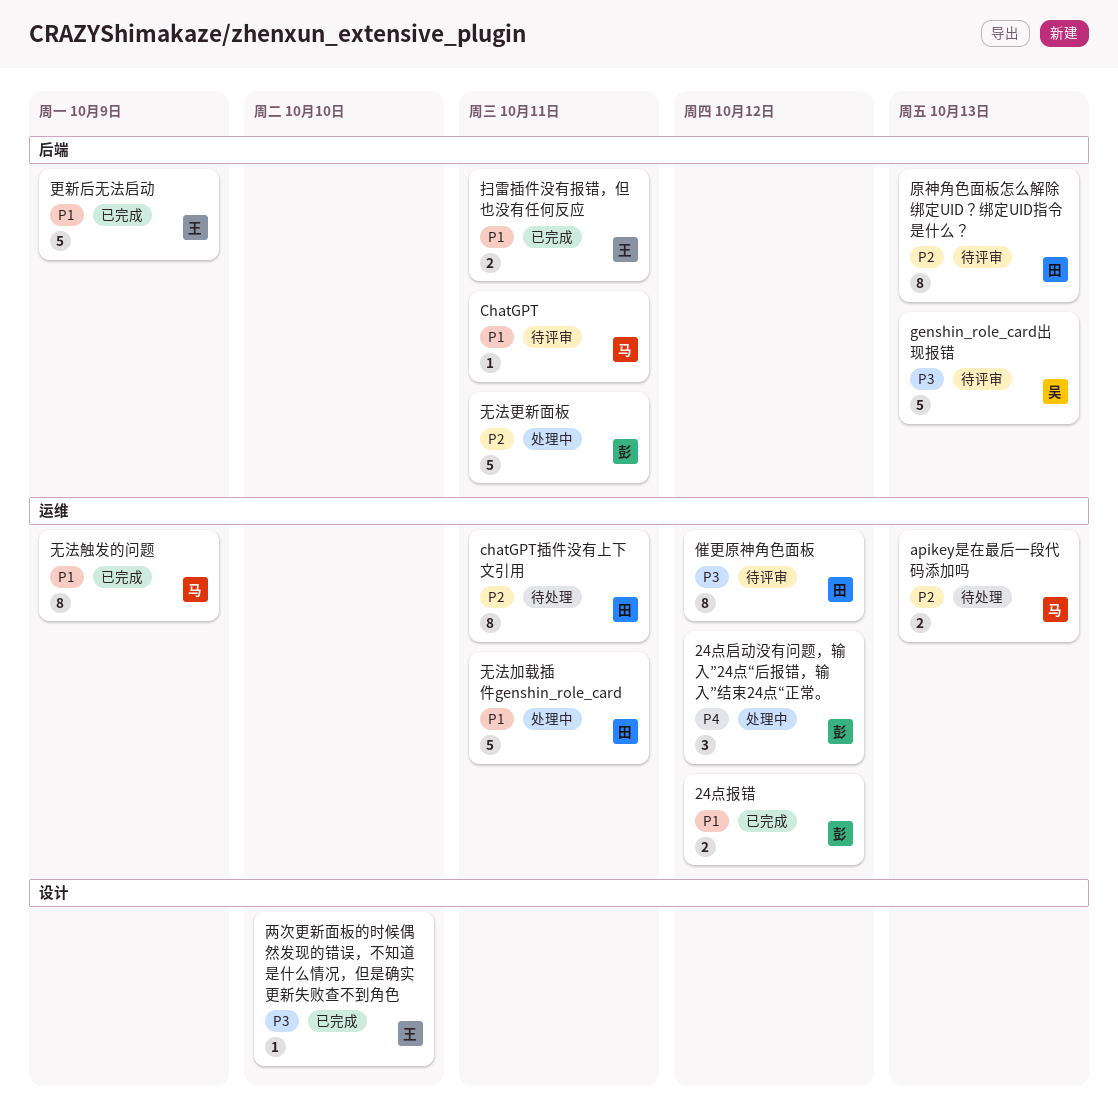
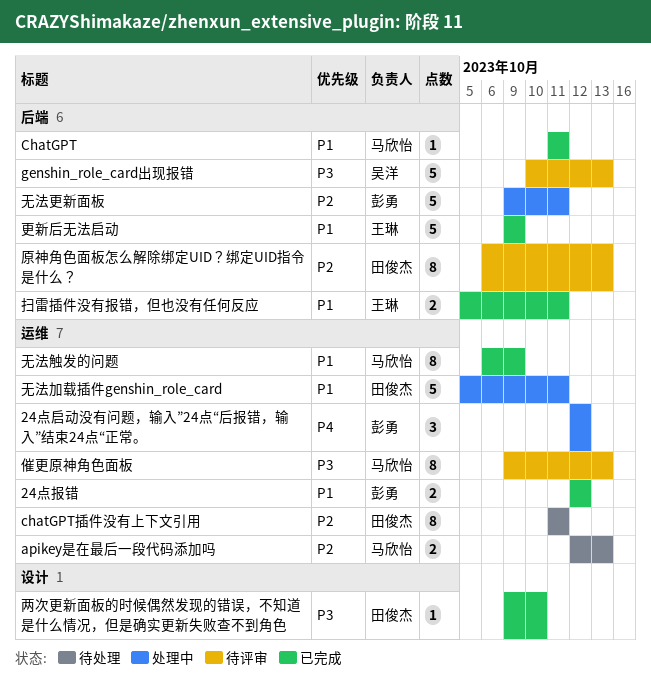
ChatGPT, status: 待评审 -> 已完成
两次更新面板的时候偶然发现的错误，不知道是什么情况，但是确实更新失败查不到角色, owner: 王琳 -> 田俊杰
催更原神角色面板, owner: 田俊杰 -> 马欣怡
催更原神角色面板, due: Oct 12 -> Oct 13

